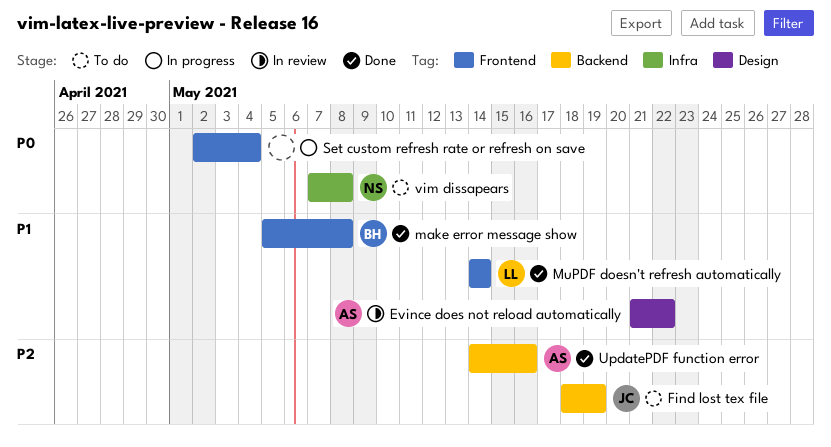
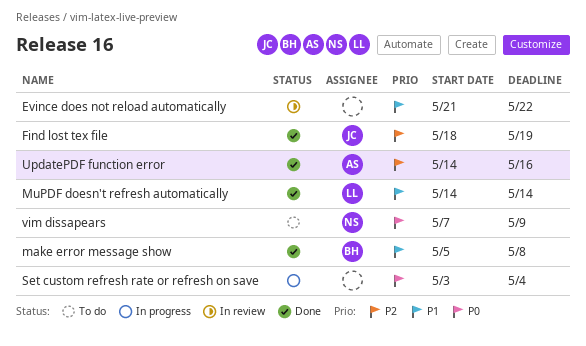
Evince does not reload automatically, owner: AS -> none
Find lost tex file, status: To do -> Done
Set custom refresh rate or refresh on save, start: May 2 -> May 3
vim dissapears, due: May 8 -> May 9

